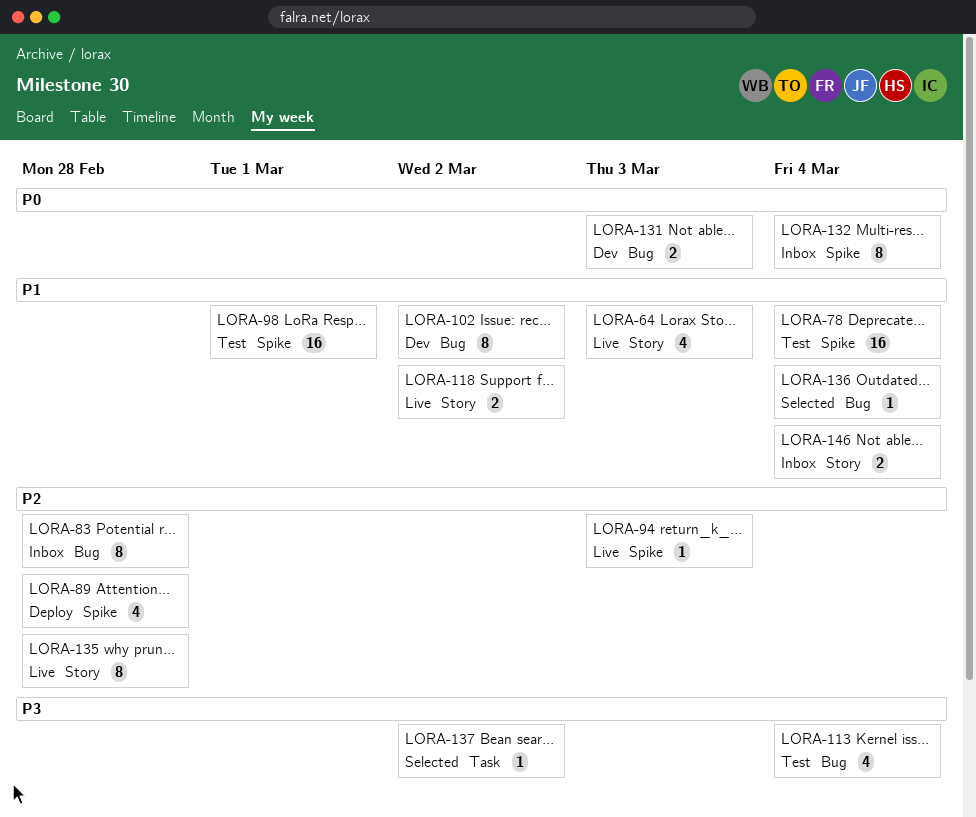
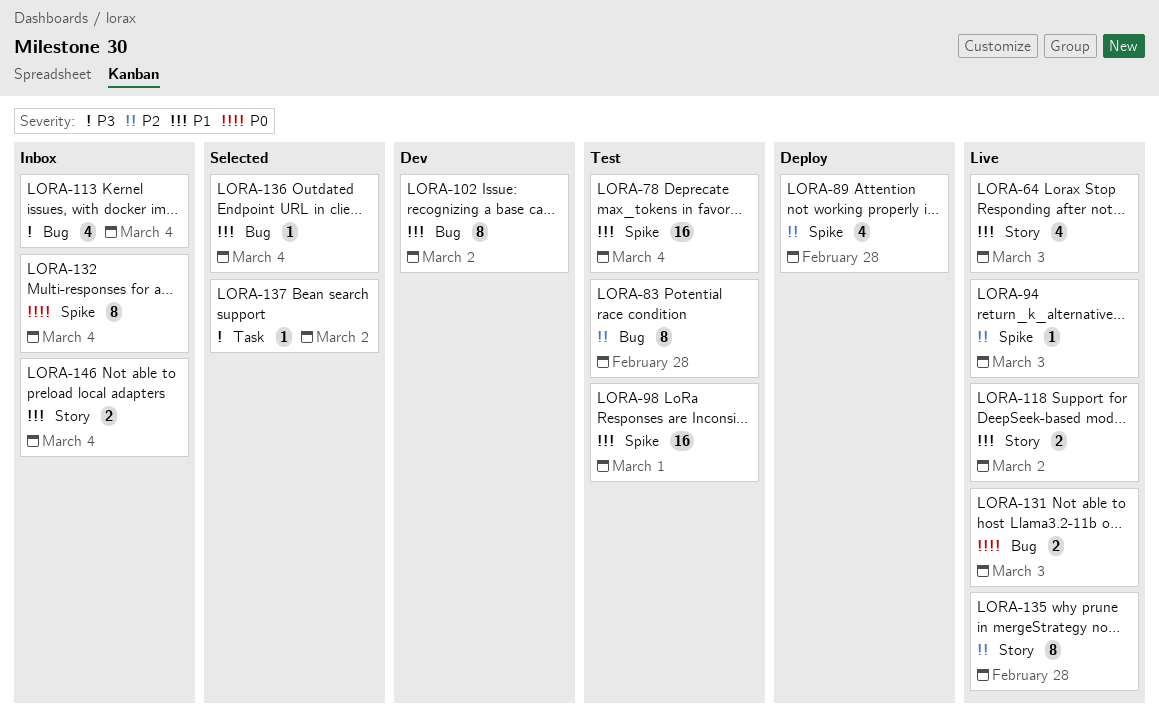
LORA-83, status: Inbox -> Test
LORA-113, status: Test -> Inbox
LORA-131, status: Dev -> Live

